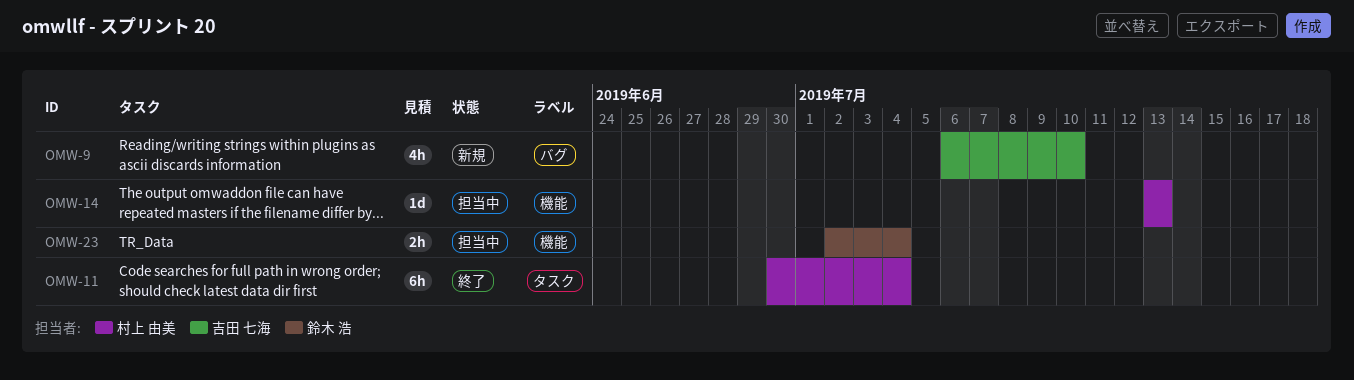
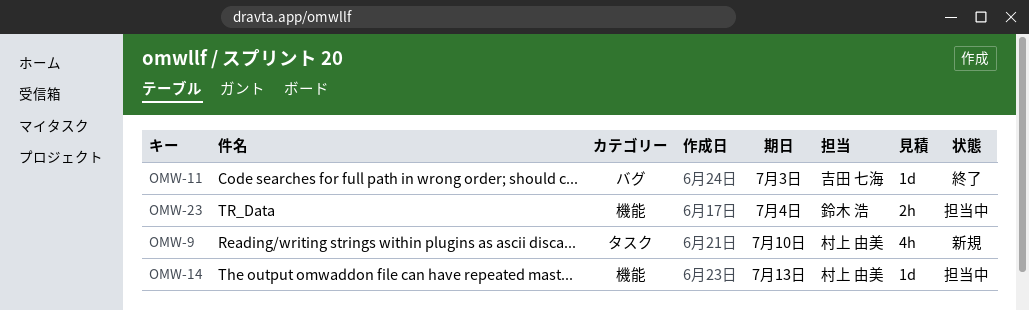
OMW-9, owner: 吉田 七海 -> 村上 由美
OMW-9, label: バグ -> タスク
OMW-11, owner: 村上 由美 -> 吉田 七海
OMW-11, label: タスク -> バグ
OMW-11, estimate: 6h -> 1d
OMW-11, due: Jul 4 -> Jul 3

